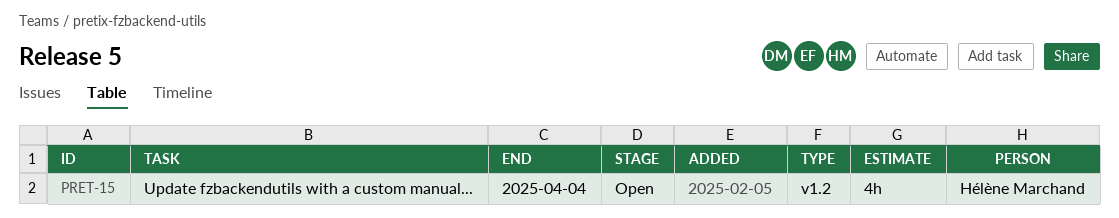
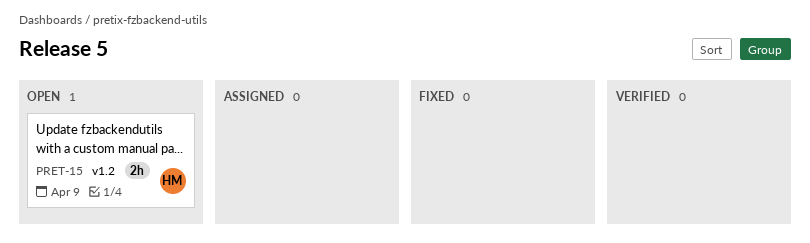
PRET-15, estimate: 4h -> 2h
PRET-15, due: Apr 4 -> Apr 9

